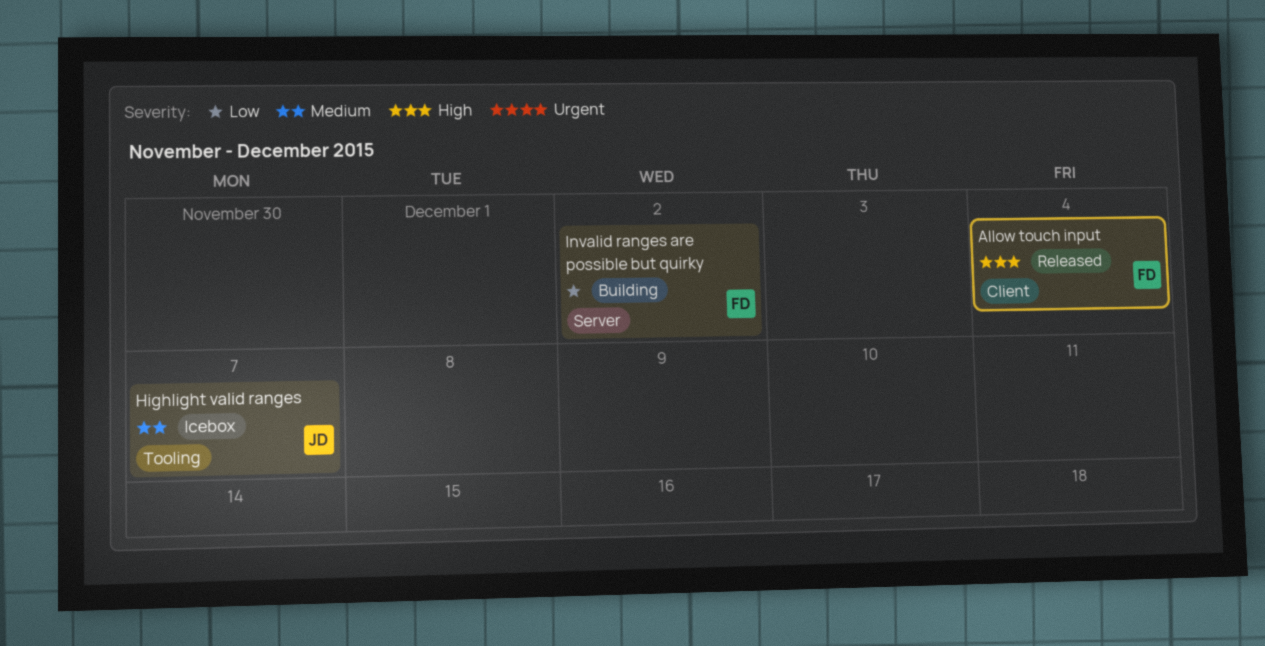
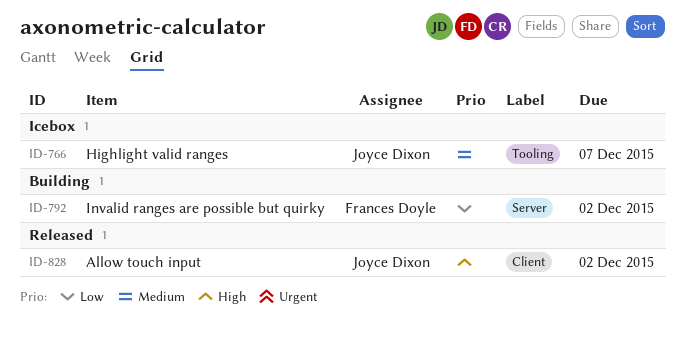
Allow touch input, owner: Frances Doyle -> Joyce Dixon
Allow touch input, due: Dec 4 -> Dec 2

